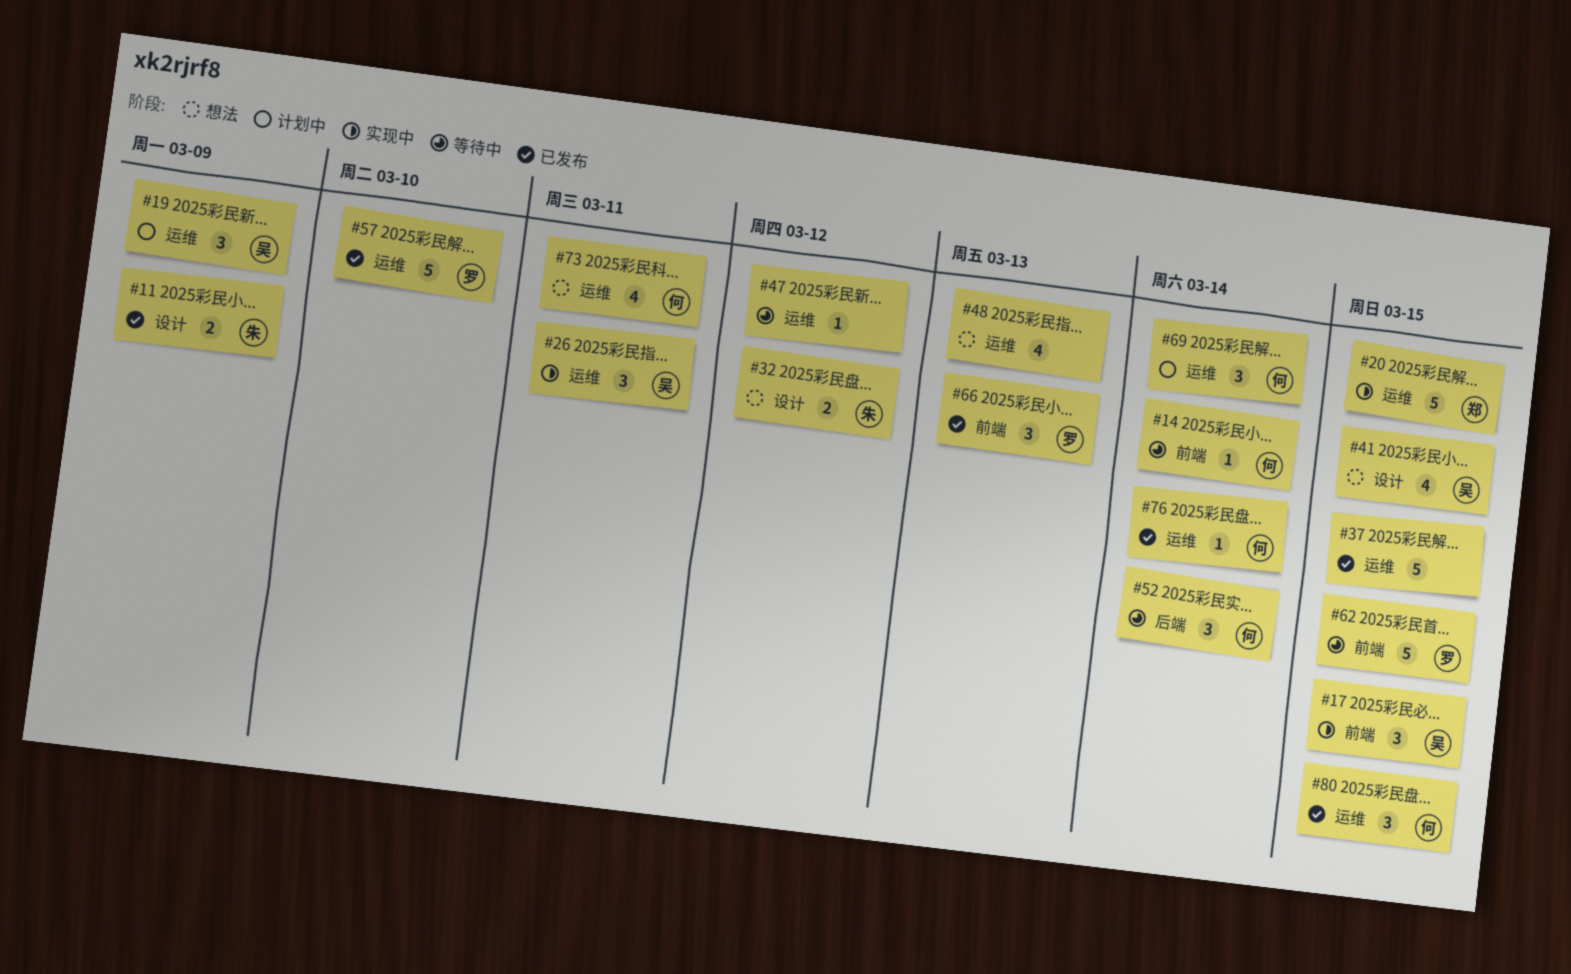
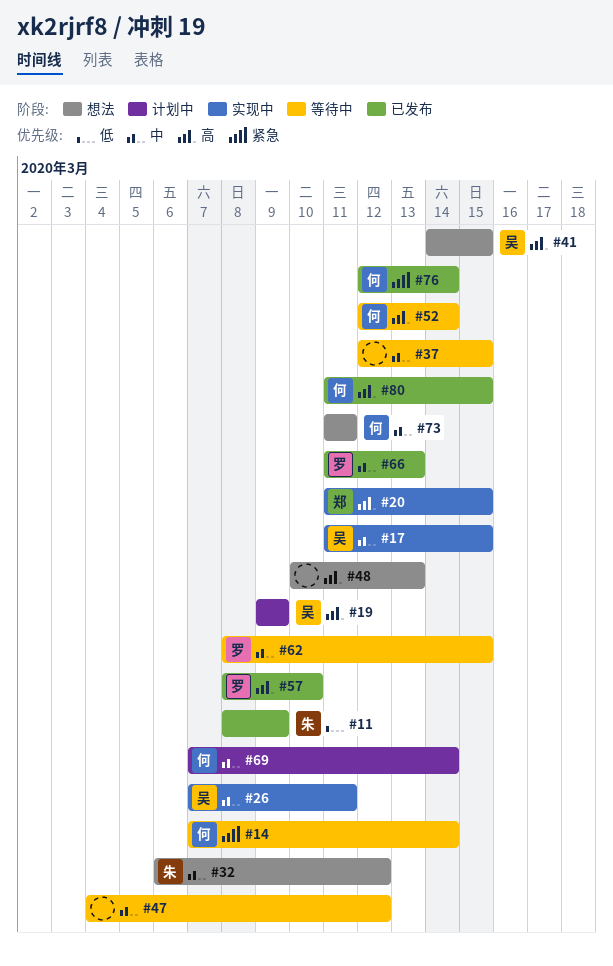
#37, status: 已发布 -> 等待中

